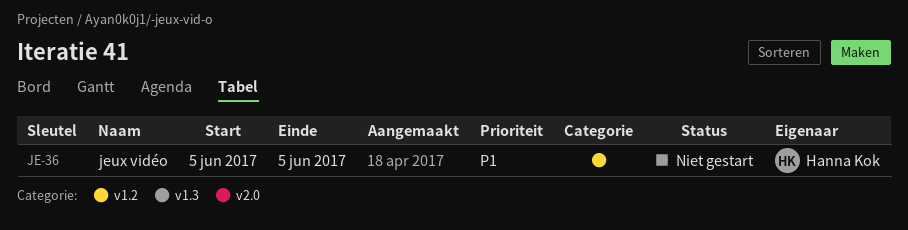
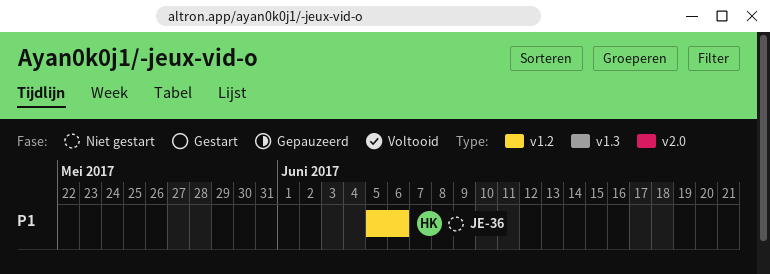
JE-36, due: Jun 5 -> Jun 6

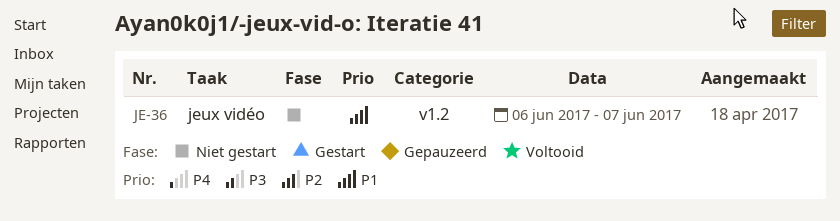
JE-36, start: Jun 5 -> Jun 6
JE-36, due: Jun 6 -> Jun 7

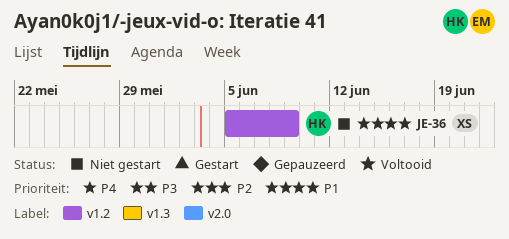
JE-36, start: Jun 6 -> Jun 5
JE-36, due: Jun 7 -> Jun 9

